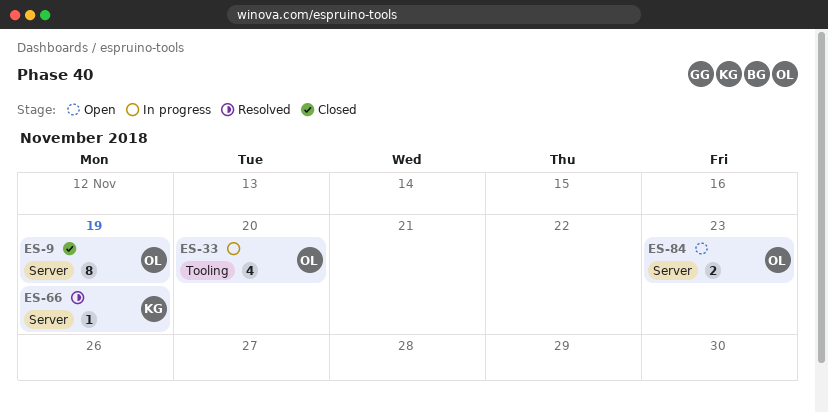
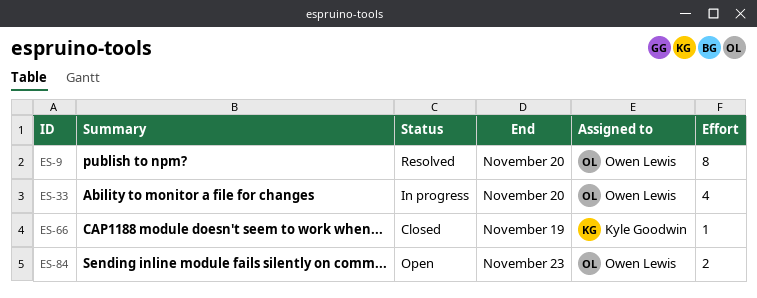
ES-9, status: Closed -> Resolved
ES-9, due: Nov 19 -> Nov 20
ES-66, status: Resolved -> Closed

